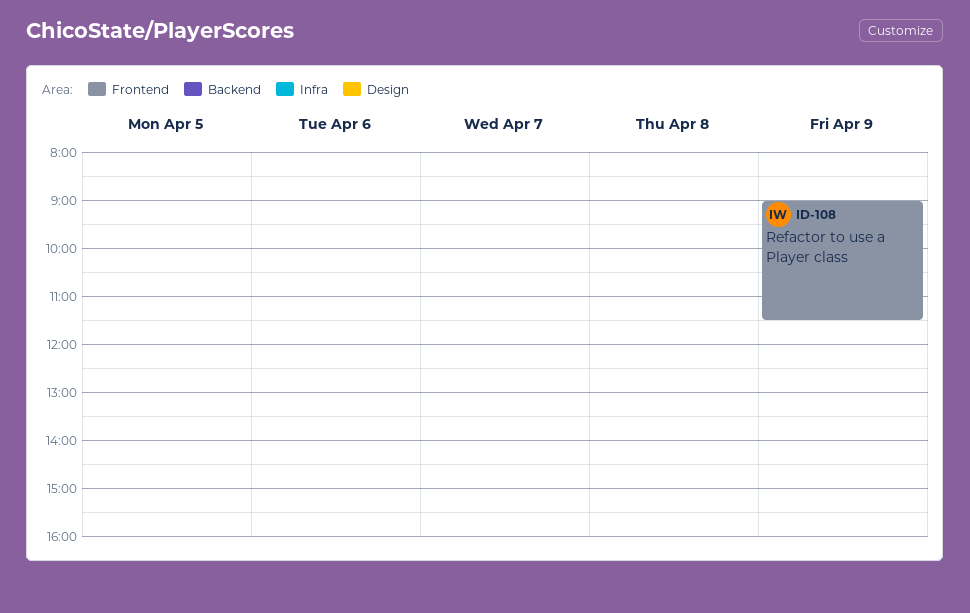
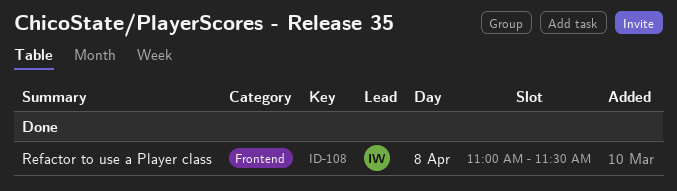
ID-108, day: Apr 9 -> Apr 8
ID-108, begins: 09:00 -> 11:00

